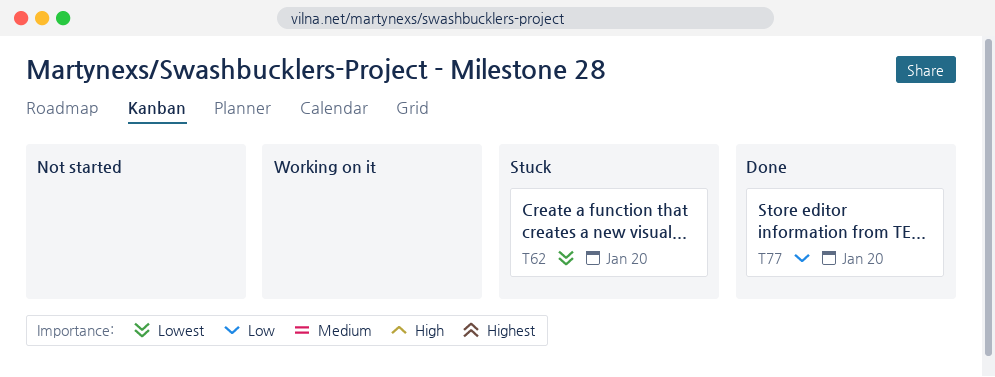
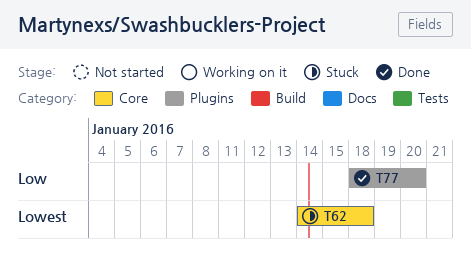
T62, due: Jan 20 -> Jan 18

